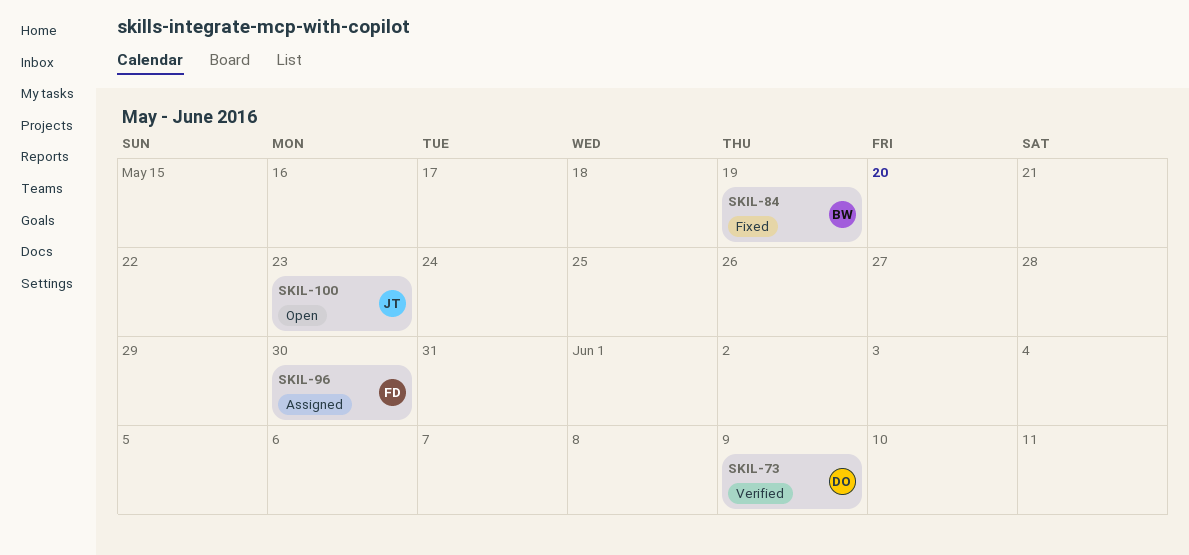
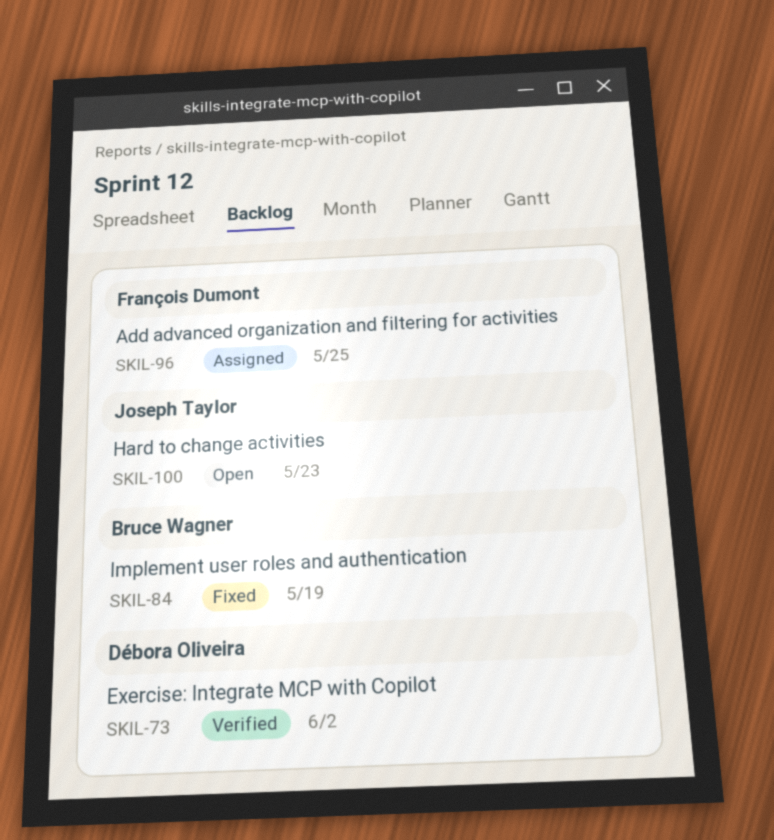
SKIL-73, due: Jun 9 -> Jun 2
SKIL-96, due: May 30 -> May 25

